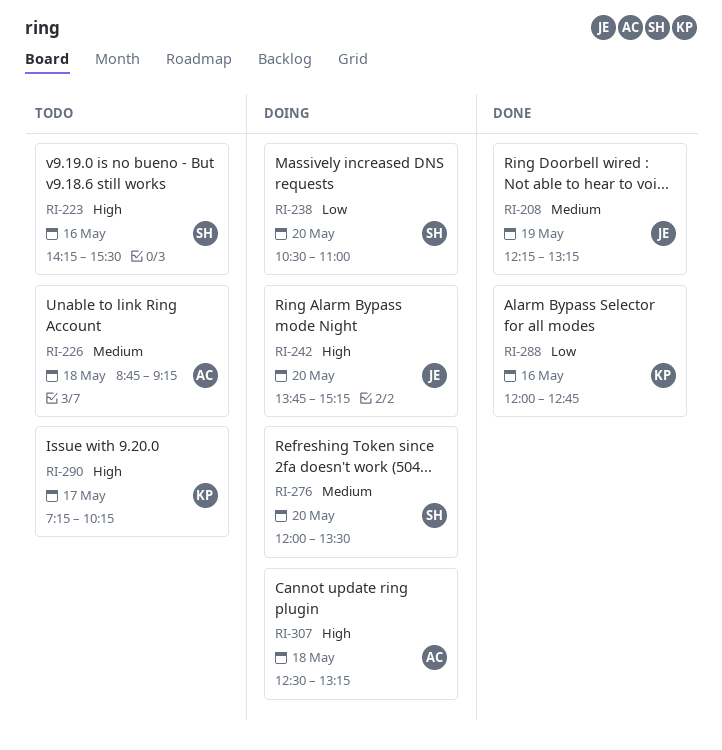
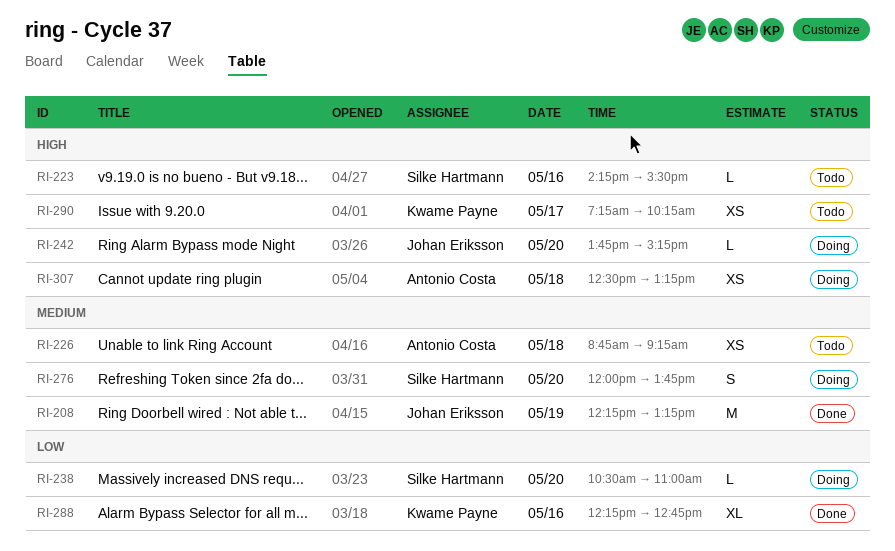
RI-276, ends: 13:30 -> 13:45
RI-288, begins: 12:00 -> 12:15

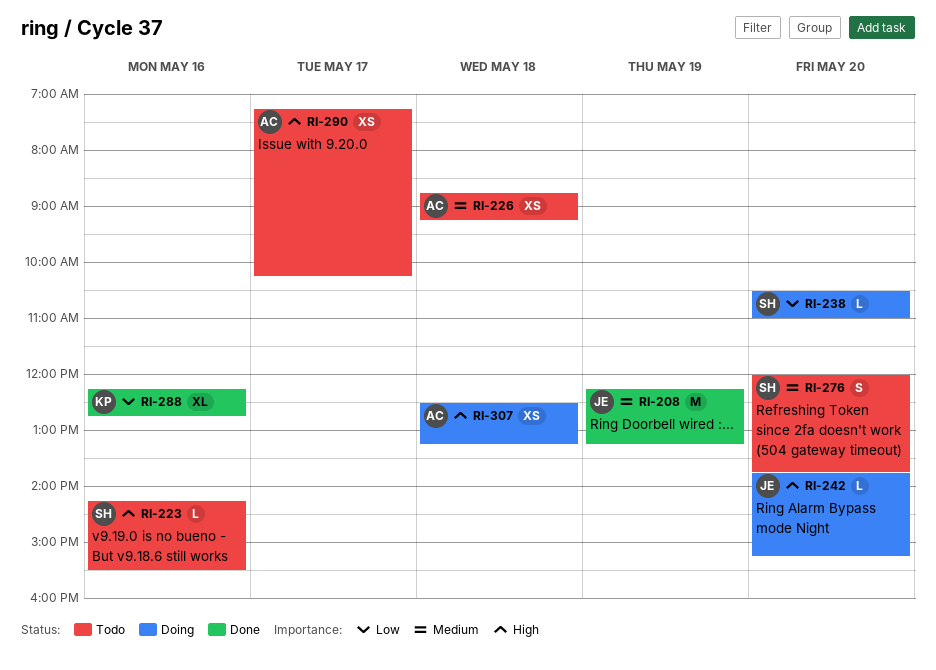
RI-276, status: Doing -> Todo
RI-290, owner: Kwame Payne -> Antonio Costa

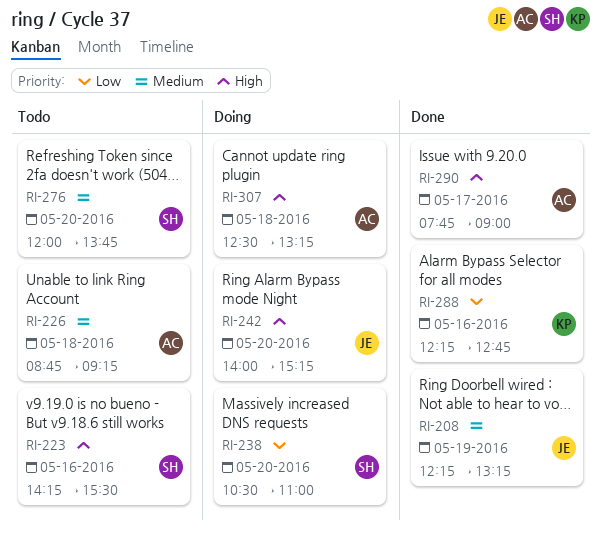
RI-242, begins: 13:45 -> 14:00
RI-290, status: Todo -> Done
RI-290, begins: 07:15 -> 07:45
RI-290, ends: 10:15 -> 09:00

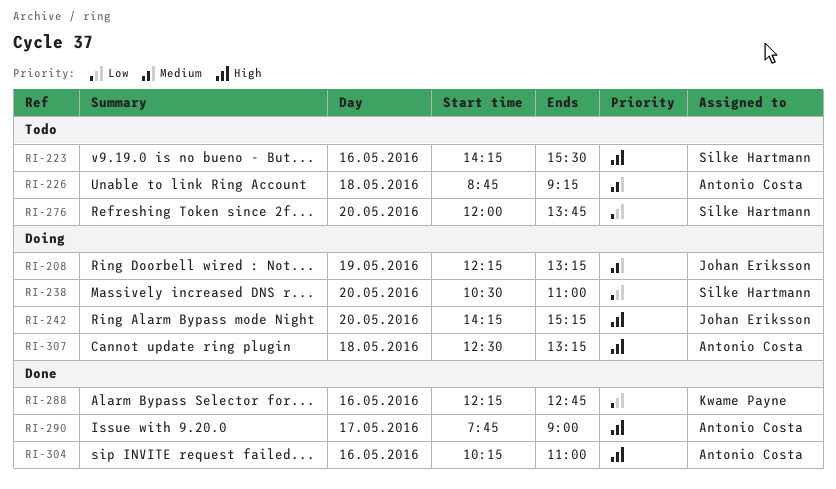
RI-208, status: Done -> Doing
RI-242, begins: 14:00 -> 14:15
RI-276, priority: Medium -> Low
RI-304: none -> present

